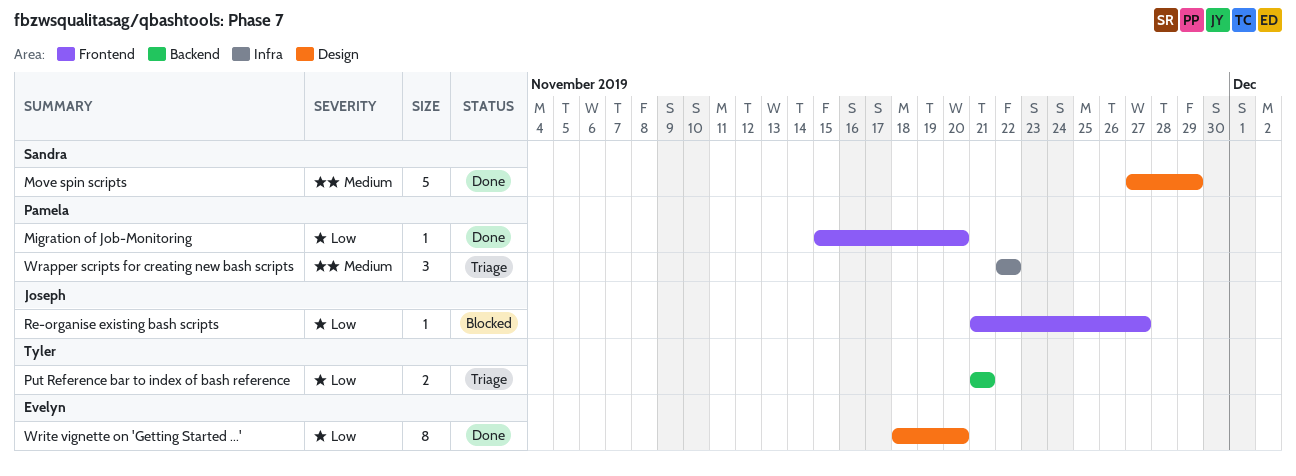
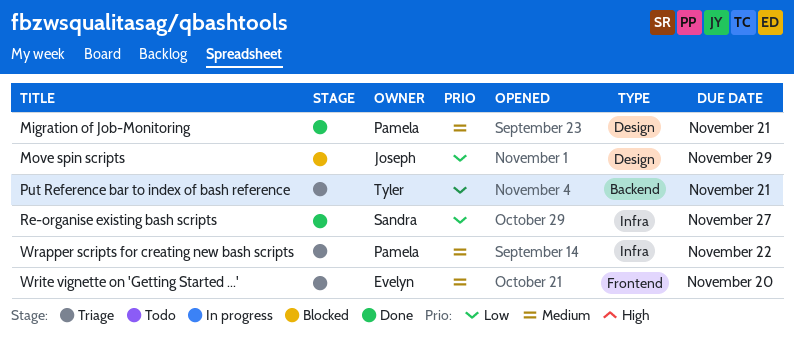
Migration of Job-Monitoring, priority: Low -> Medium
Migration of Job-Monitoring, label: Frontend -> Design
Migration of Job-Monitoring, due: Nov 20 -> Nov 21
Move spin scripts, status: Done -> Blocked
Move spin scripts, owner: Sandra -> Joseph
Move spin scripts, priority: Medium -> Low
Re-organise existing bash scripts, status: Blocked -> Done
Re-organise existing bash scripts, owner: Joseph -> Sandra
Re-organise existing bash scripts, label: Frontend -> Infra
Write vignette on 'Getting Started ...', status: Done -> Triage
Write vignette on 'Getting Started ...', priority: Low -> Medium
Write vignette on 'Getting Started ...', label: Design -> Frontend

